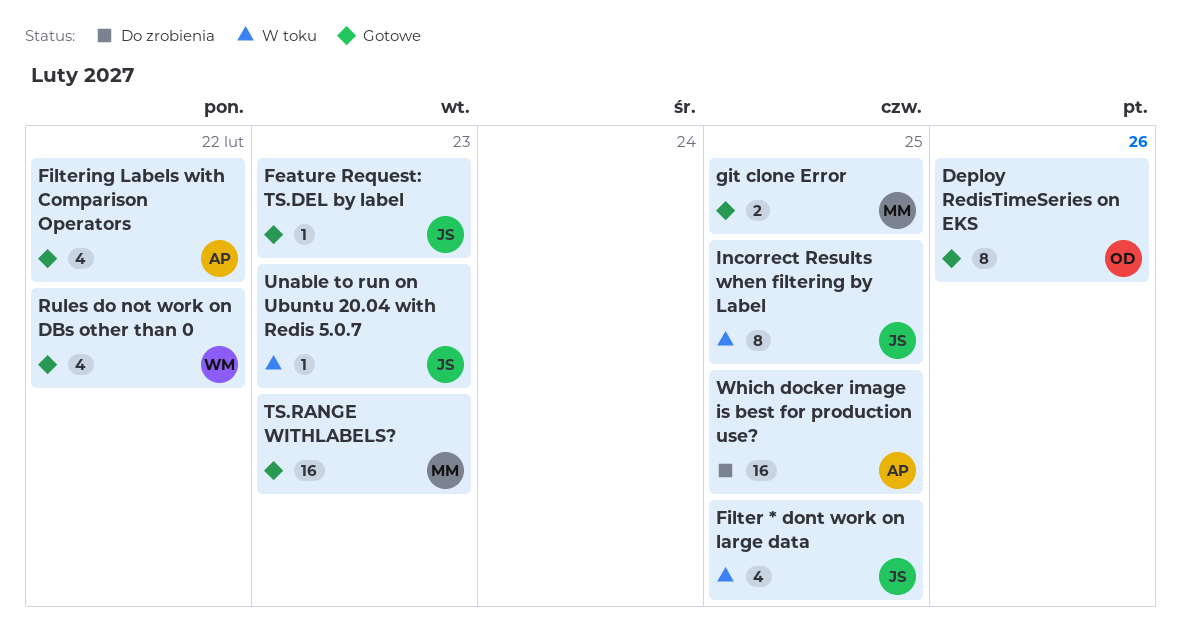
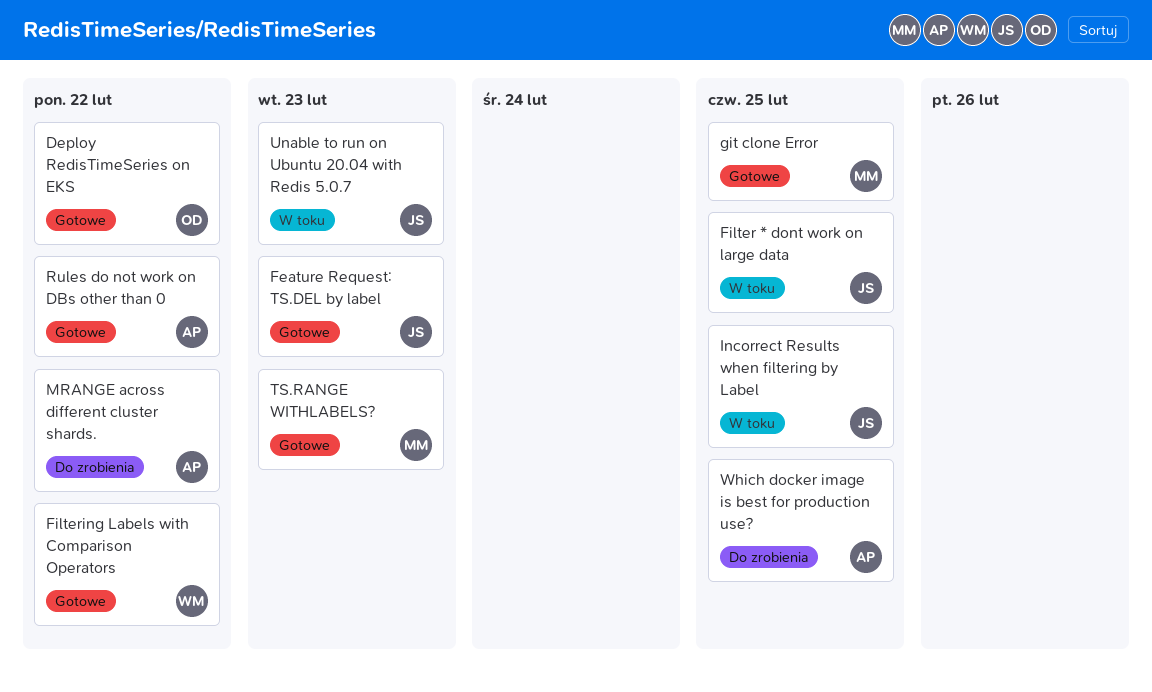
Deploy RedisTimeSeries on EKS, due: Feb 26 -> Feb 22
Filtering Labels with Comparison Operators, owner: AP -> WM
MRANGE across different cluster shards.: none -> present
Rules do not work on DBs other than 0, owner: WM -> AP

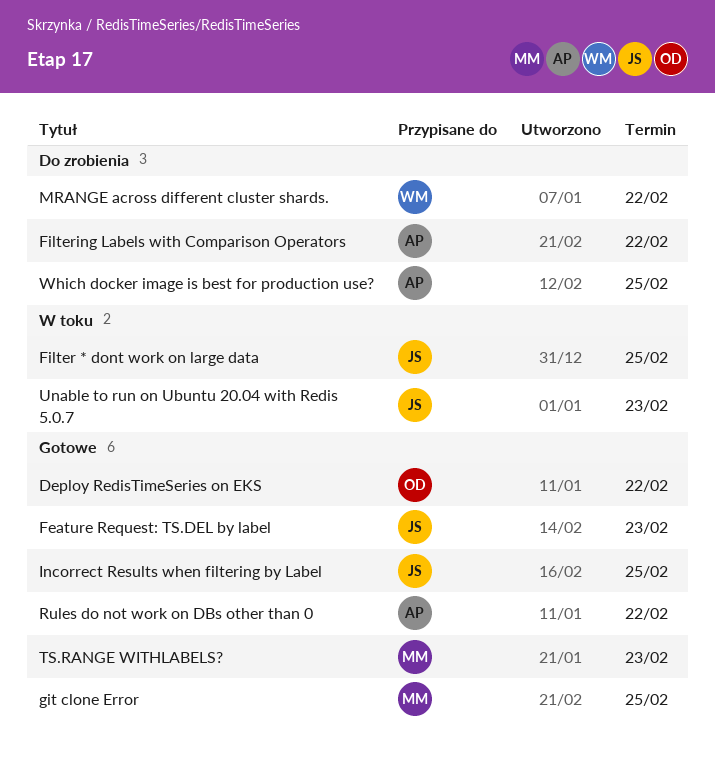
Filtering Labels with Comparison Operators, status: Gotowe -> Do zrobienia
Filtering Labels with Comparison Operators, owner: WM -> AP
Incorrect Results when filtering by Label, status: W toku -> Gotowe
MRANGE across different cluster shards., owner: AP -> WM

